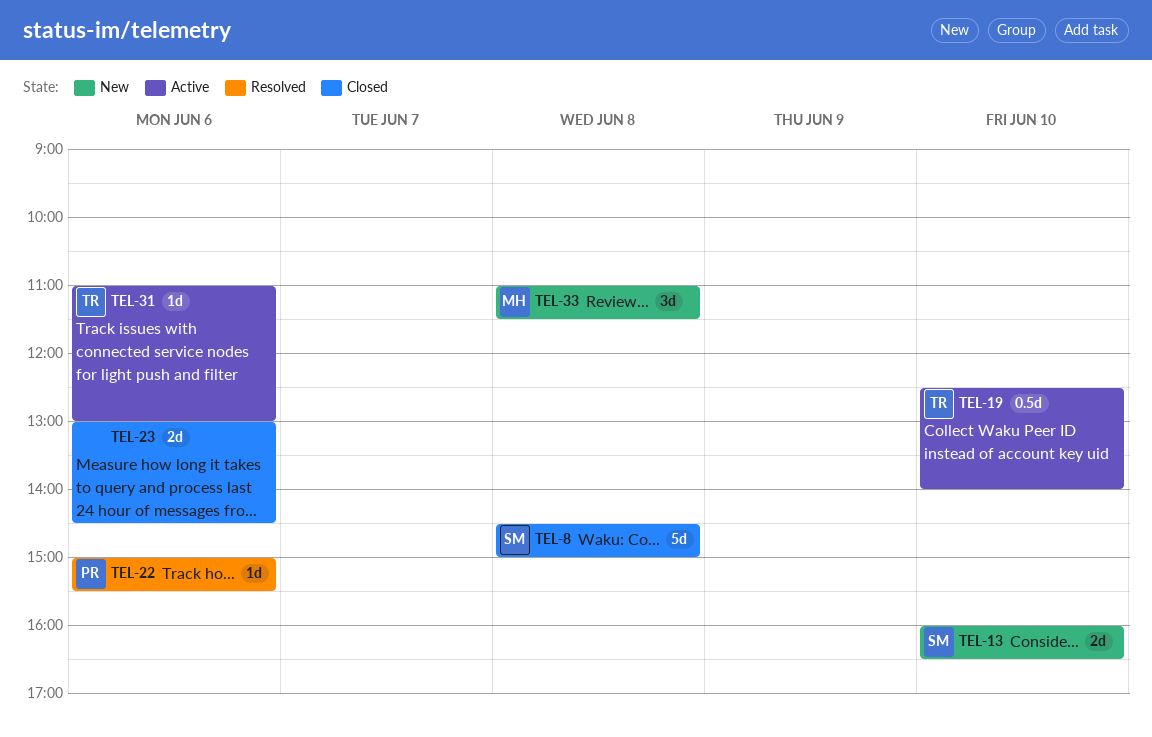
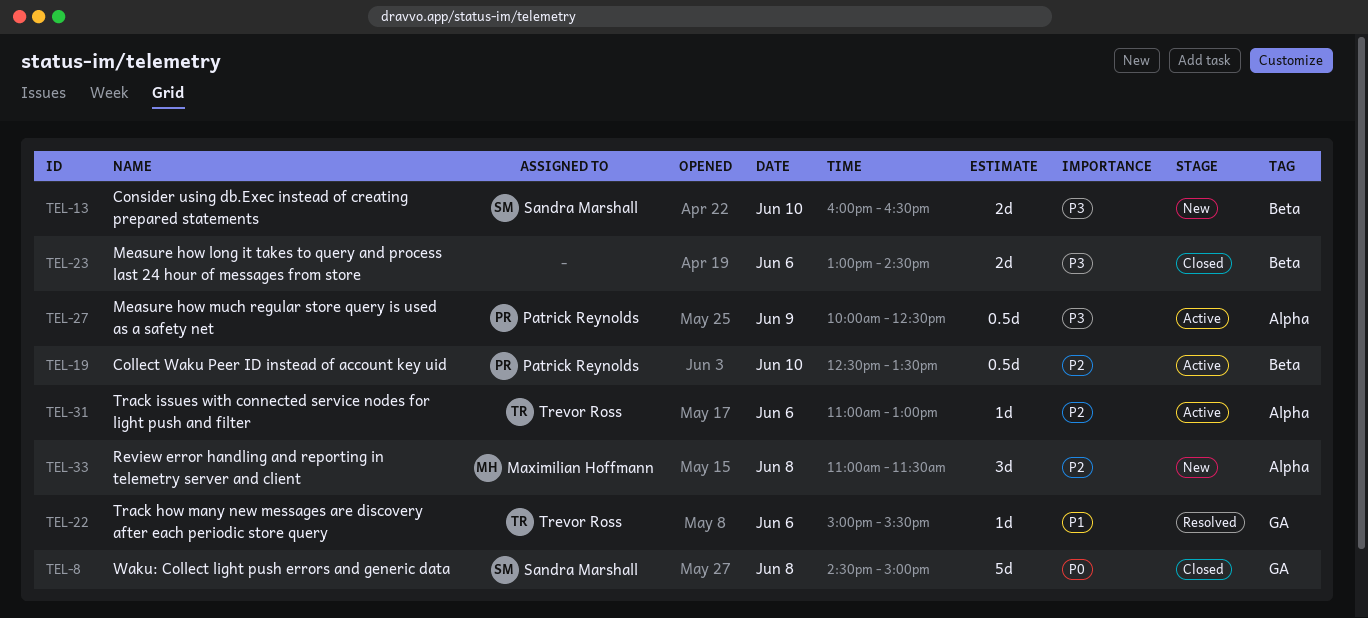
TEL-19, owner: Trevor Ross -> Patrick Reynolds
TEL-19, ends: 14:00 -> 13:30
TEL-22, owner: Patrick Reynolds -> Trevor Ross
TEL-27: none -> present

